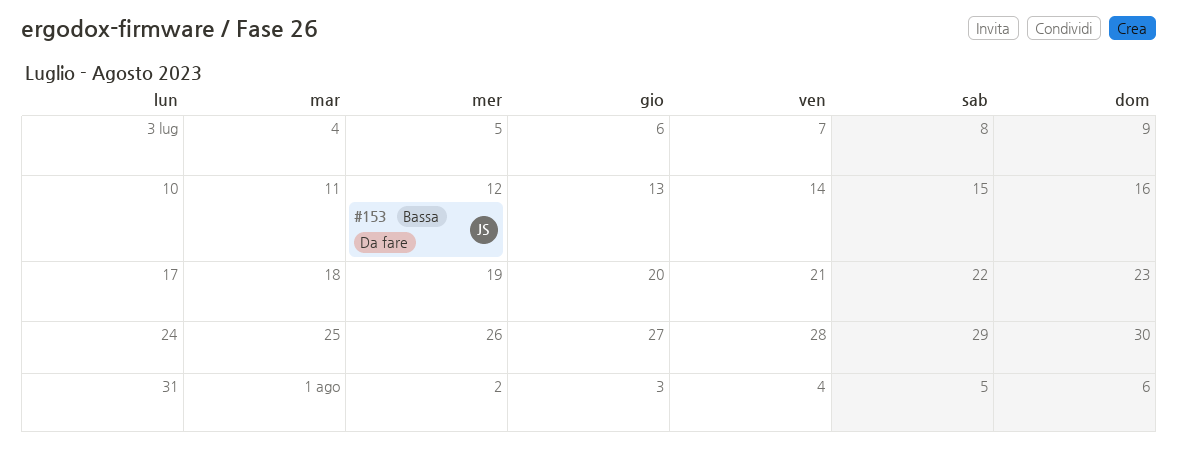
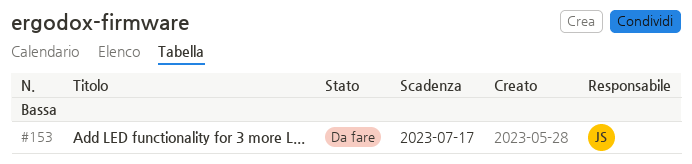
#153, due: Jul 12 -> Jul 17

